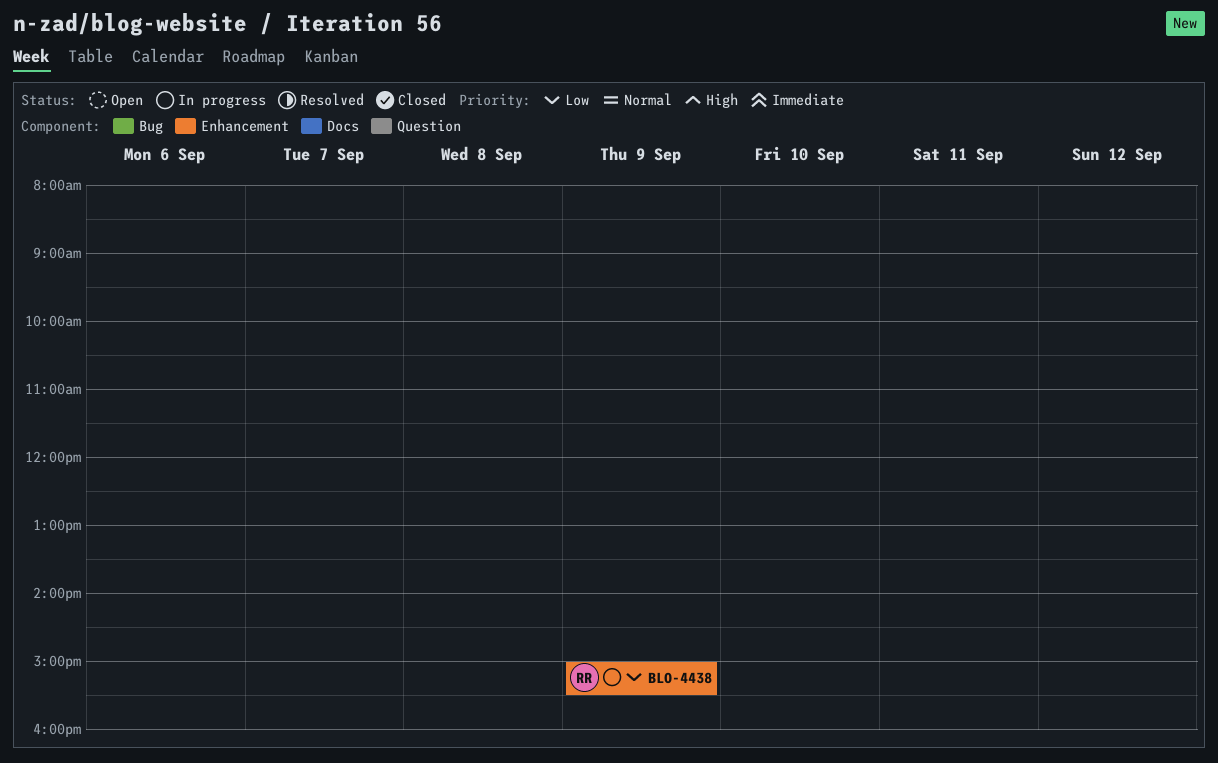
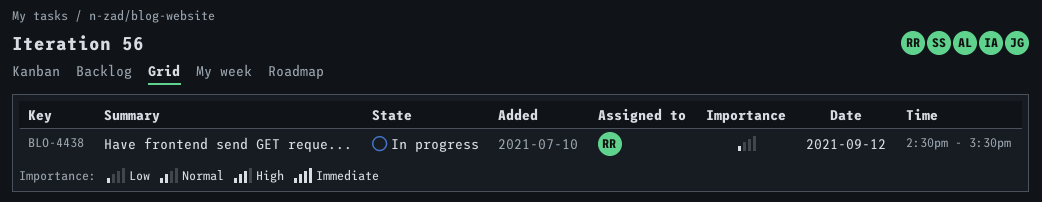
BLO-4438, day: Sep 9 -> Sep 12
BLO-4438, begins: 15:00 -> 14:30

